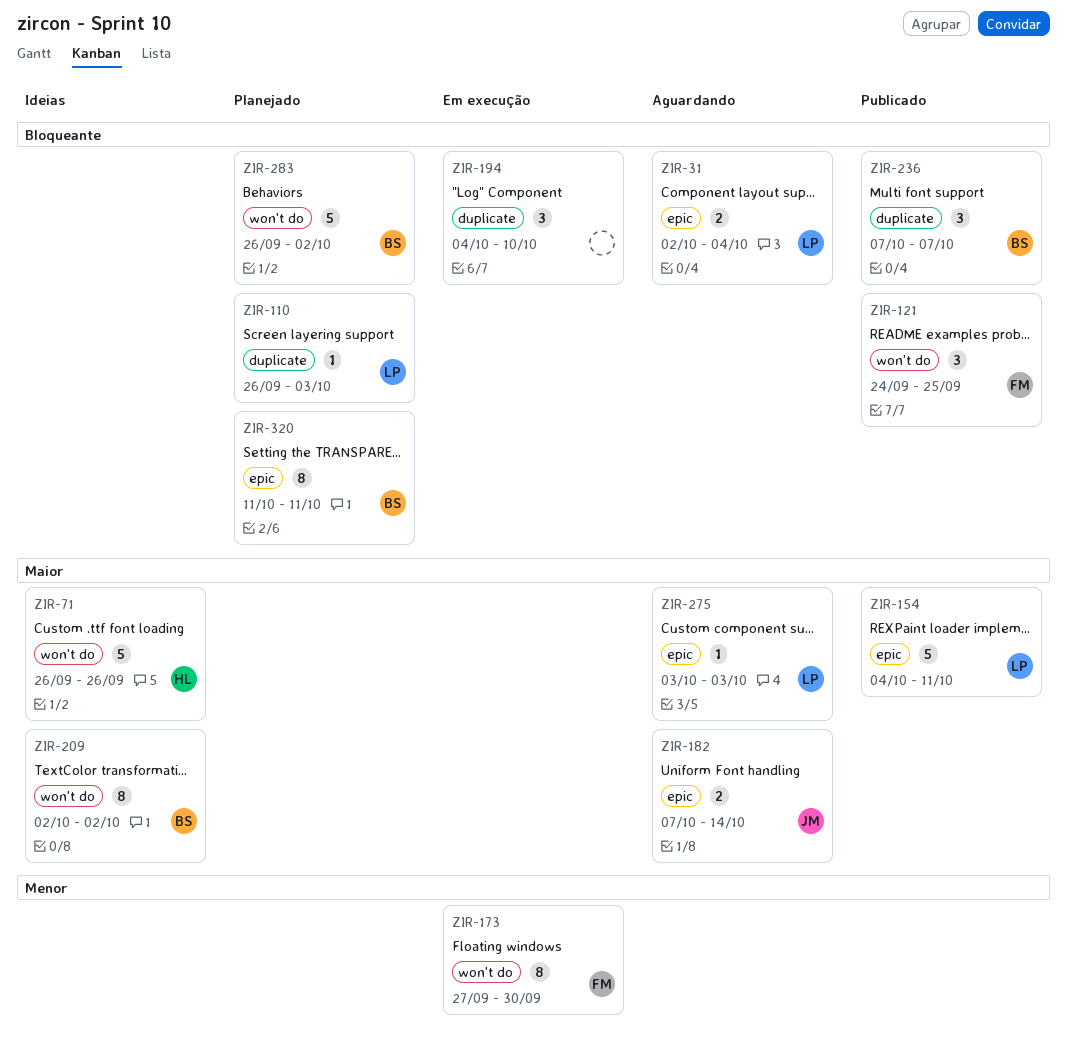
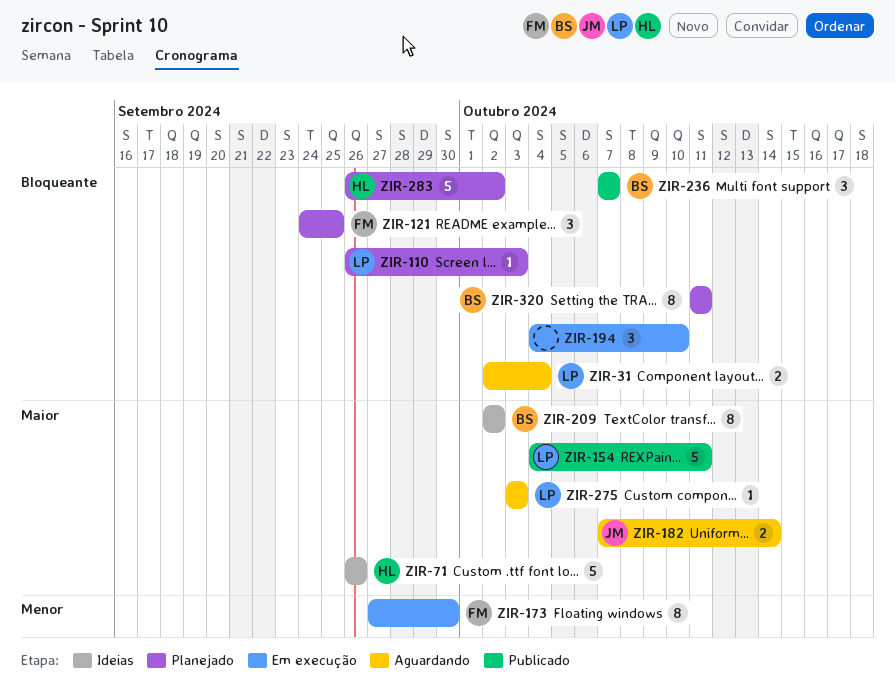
ZIR-121, status: Publicado -> Planejado
ZIR-283, owner: BS -> HL

